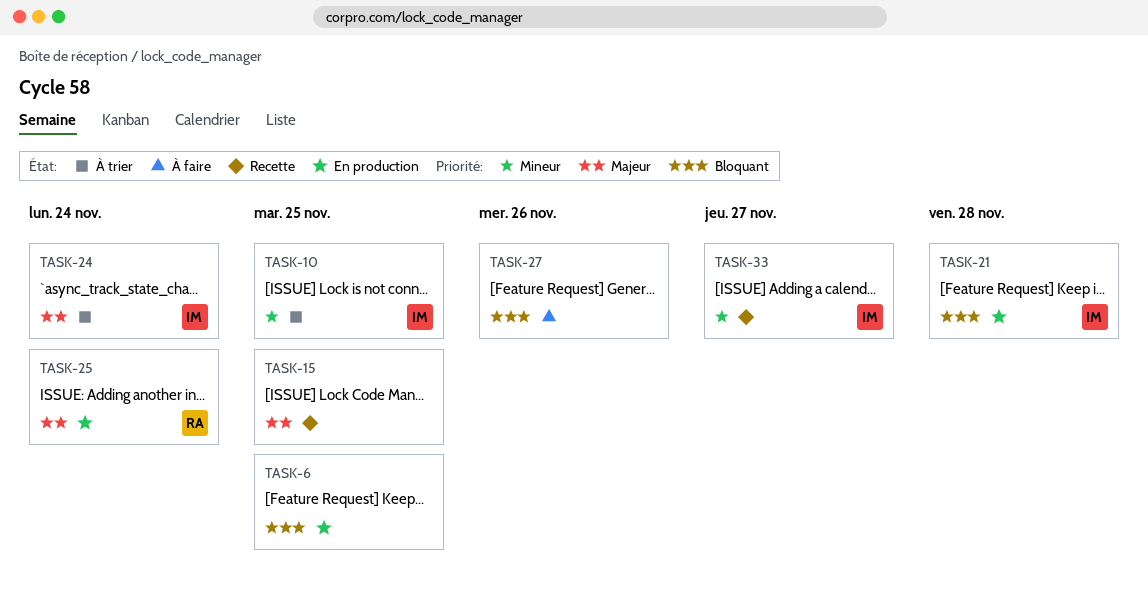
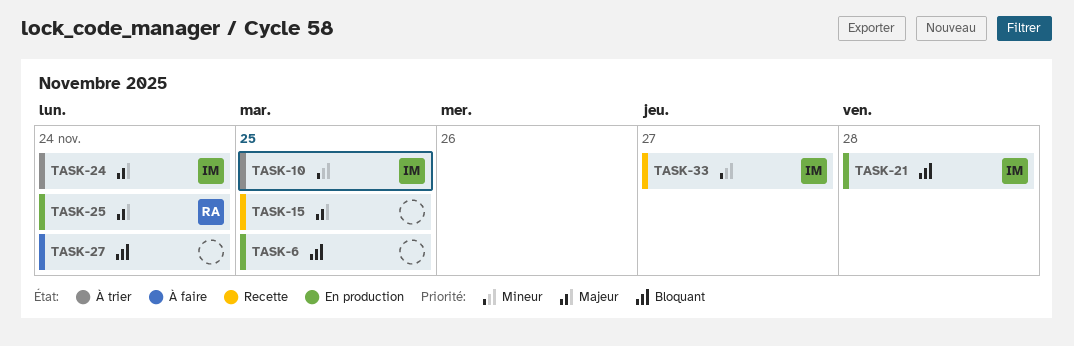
TASK-27, due: Nov 26 -> Nov 24

